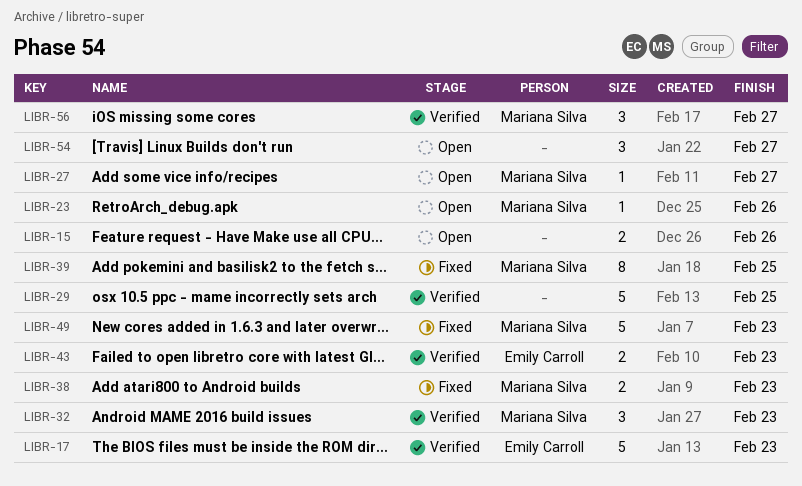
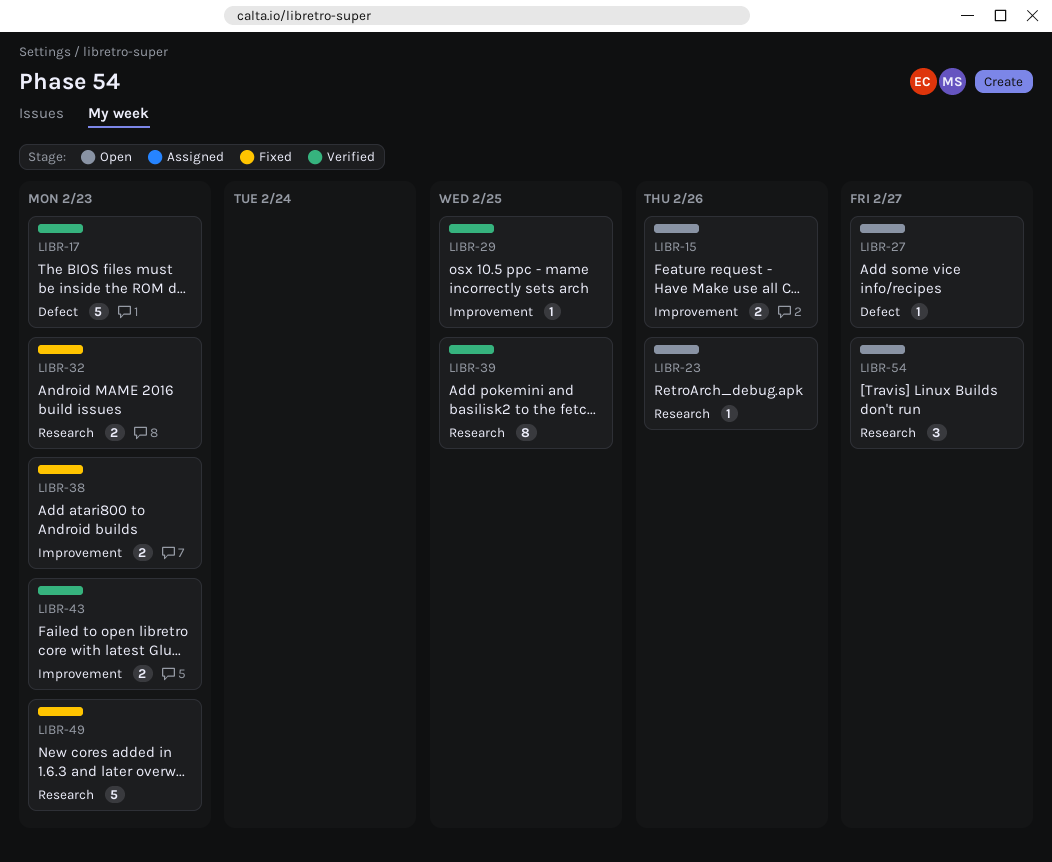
LIBR-29, estimate: 5 -> 1
LIBR-32, status: Verified -> Fixed
LIBR-32, estimate: 3 -> 2
LIBR-39, status: Fixed -> Verified
LIBR-56: present -> none

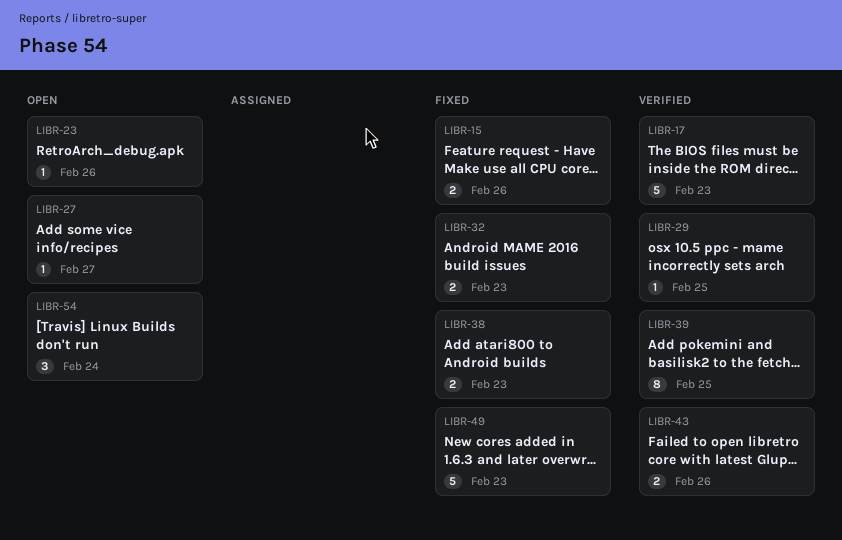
LIBR-15, status: Open -> Fixed
LIBR-43, due: Feb 23 -> Feb 26
LIBR-54, due: Feb 27 -> Feb 24

